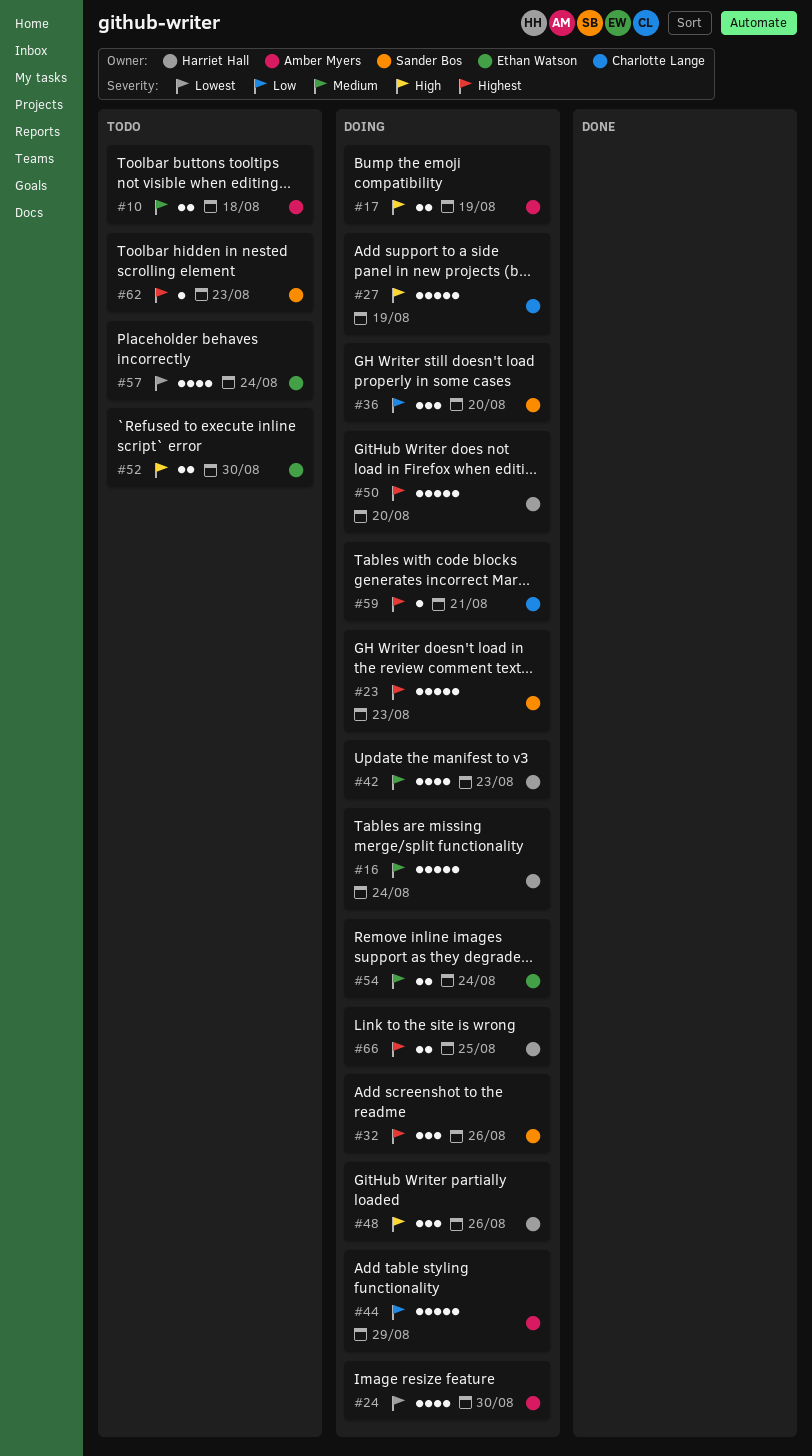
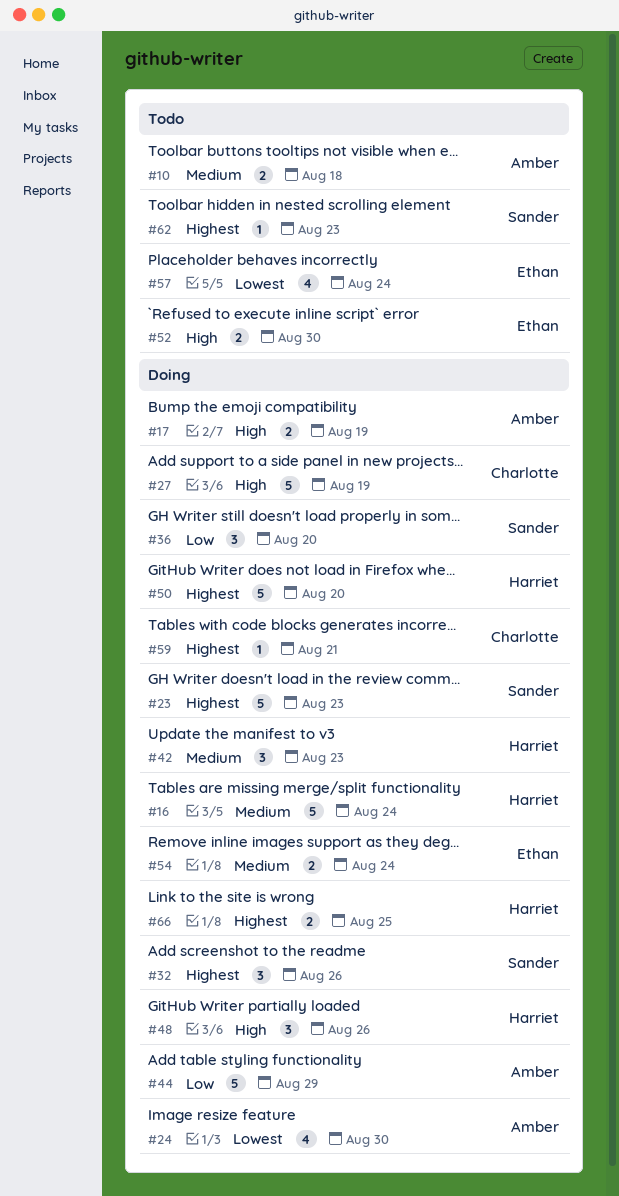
#42, estimate: 4 -> 3

